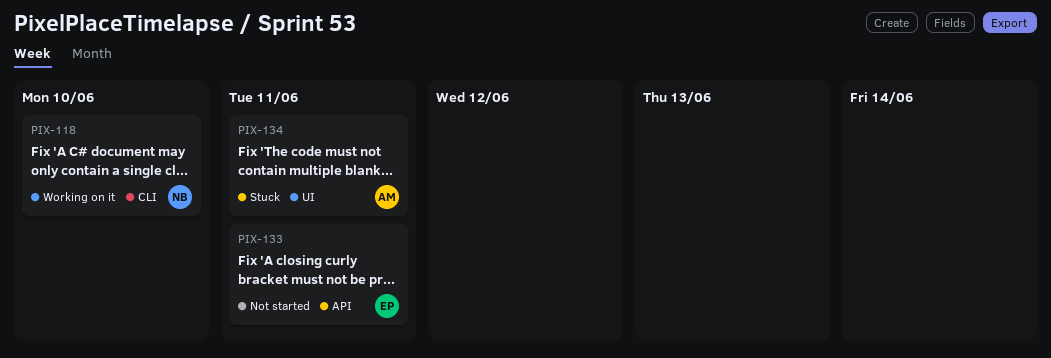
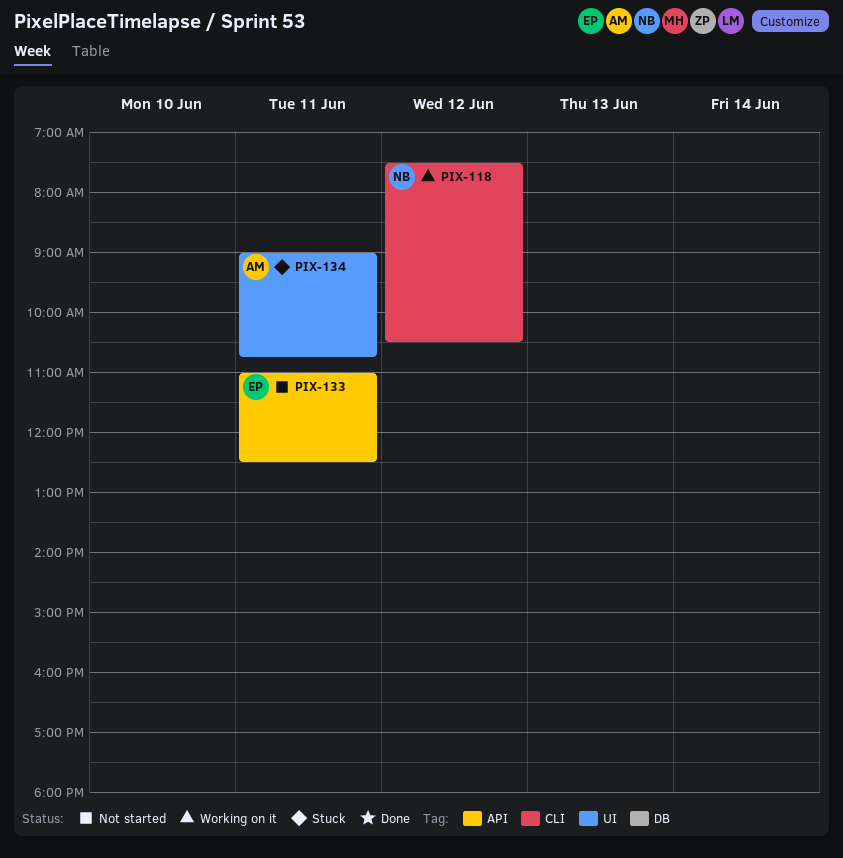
PIX-118, day: Jun 10 -> Jun 12

